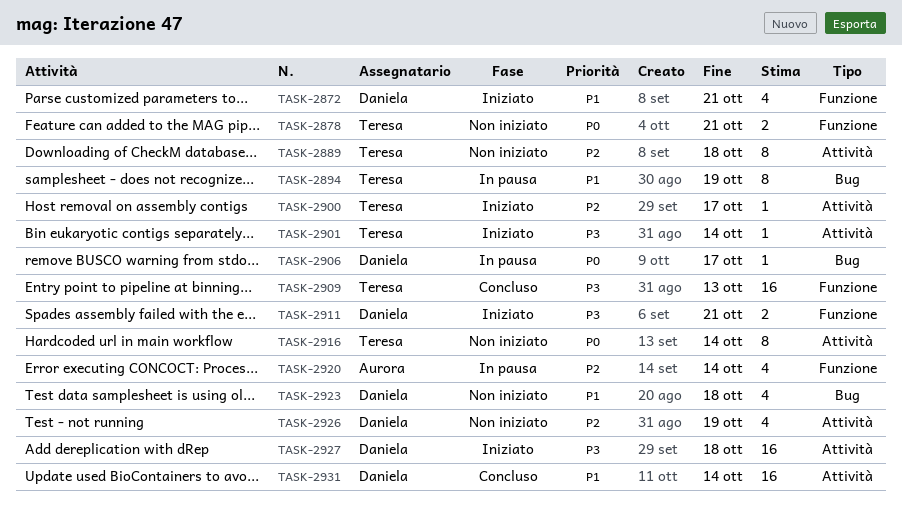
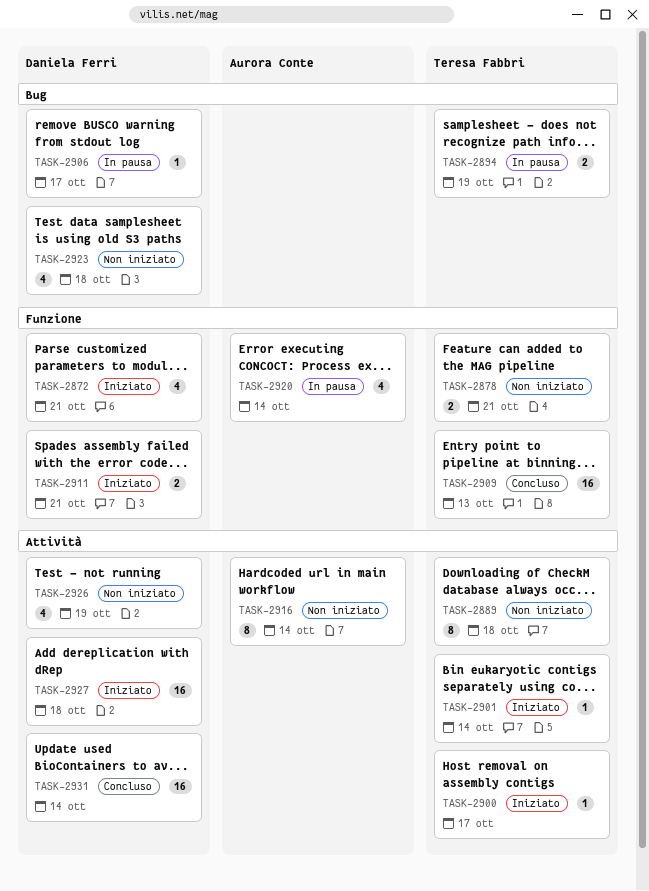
TASK-2894, estimate: 8 -> 2
TASK-2916, owner: Teresa Fabbri -> Aurora Conte

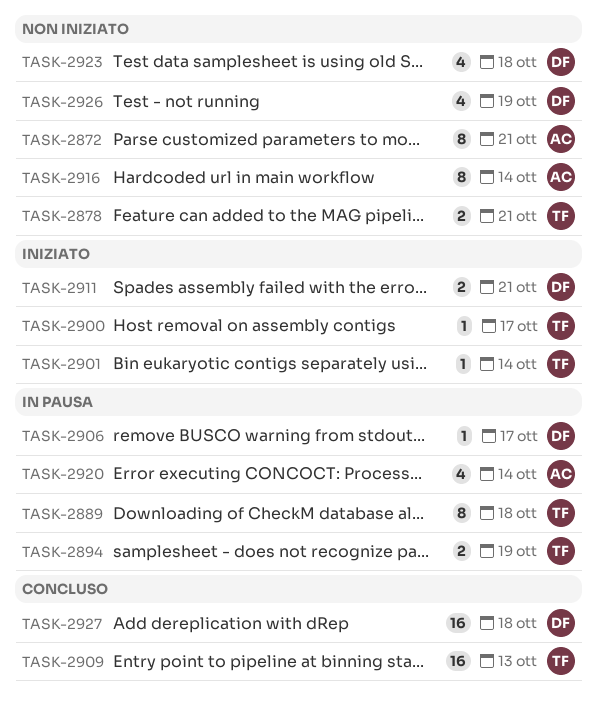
TASK-2872, status: Iniziato -> Non iniziato
TASK-2872, owner: Daniela Ferri -> Aurora Conte
TASK-2872, estimate: 4 -> 8
TASK-2889, status: Non iniziato -> In pausa
TASK-2927, status: Iniziato -> Concluso
TASK-2931: present -> none

